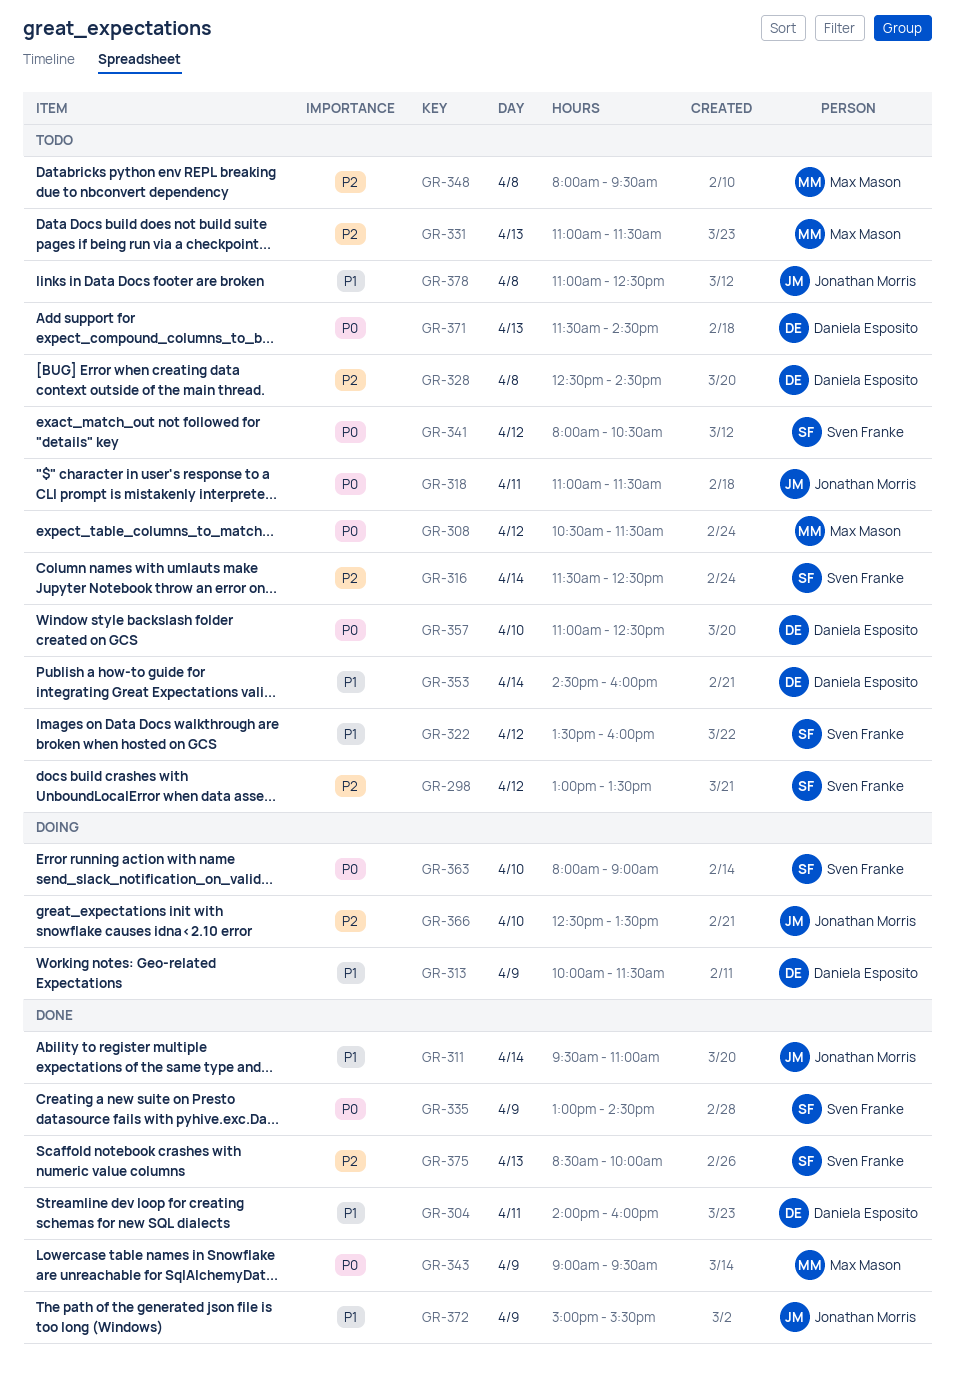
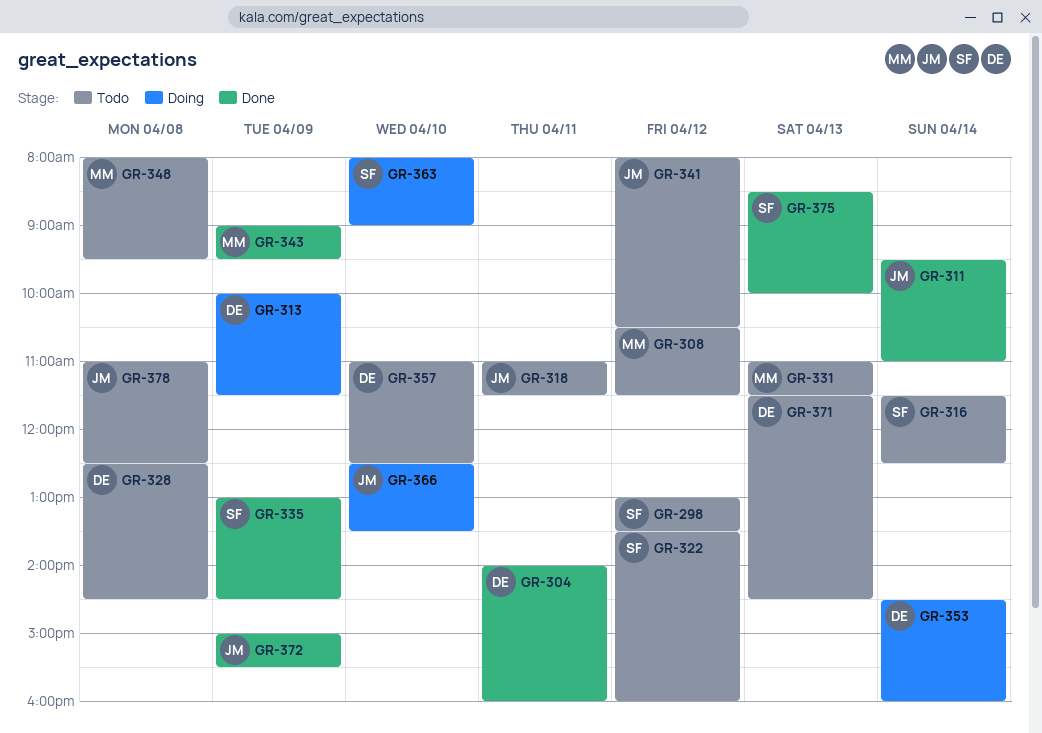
GR-341, owner: Sven Franke -> Jonathan Morris
GR-353, status: Todo -> Doing

